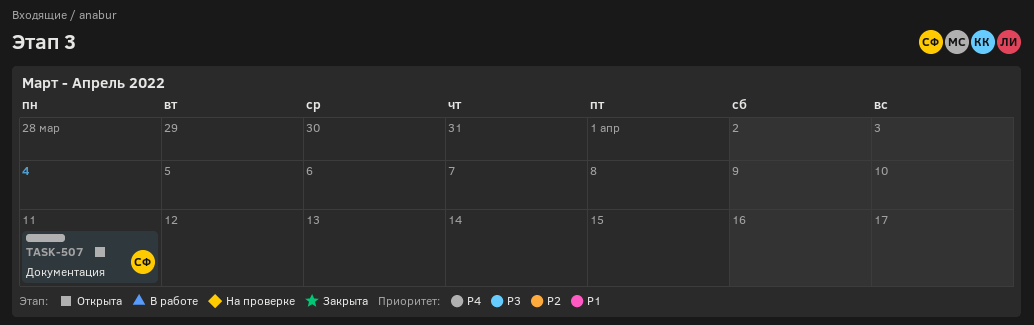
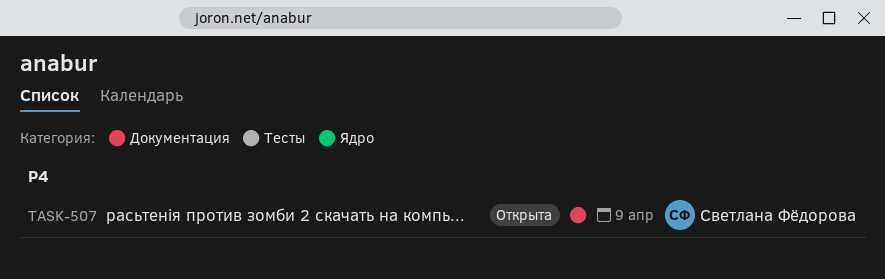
TASK-507, due: Apr 11 -> Apr 9

